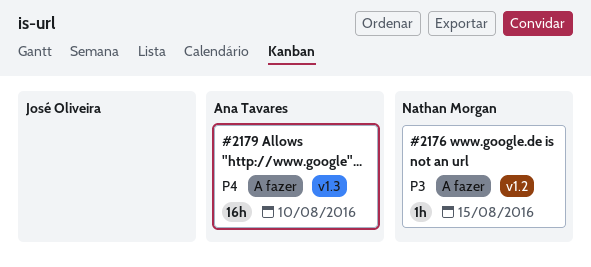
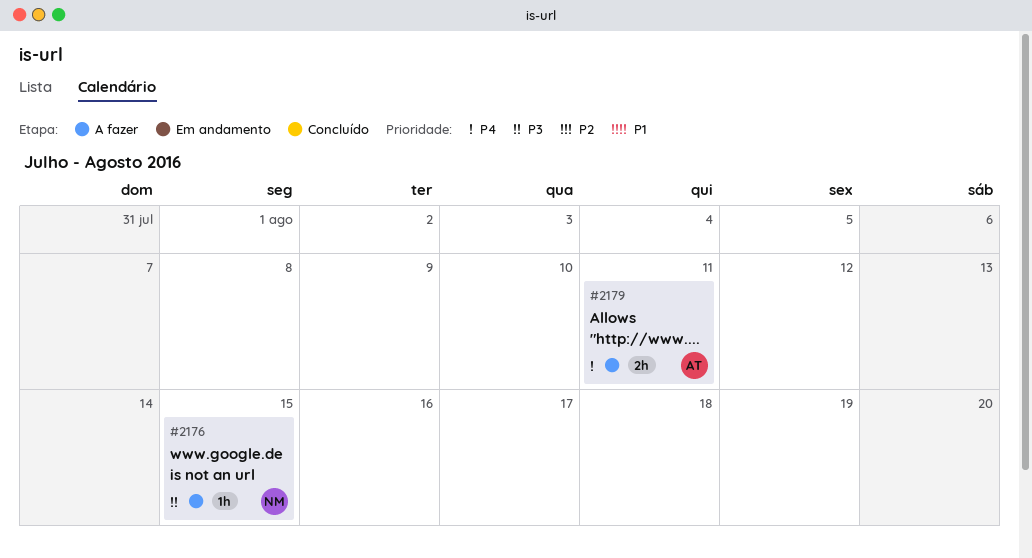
#2179, estimate: 16h -> 2h
#2179, due: Aug 10 -> Aug 11

